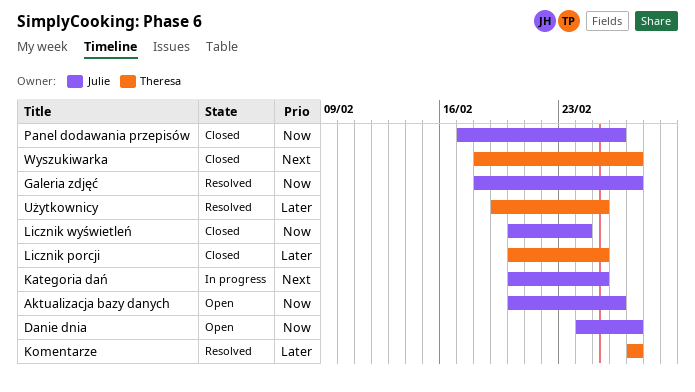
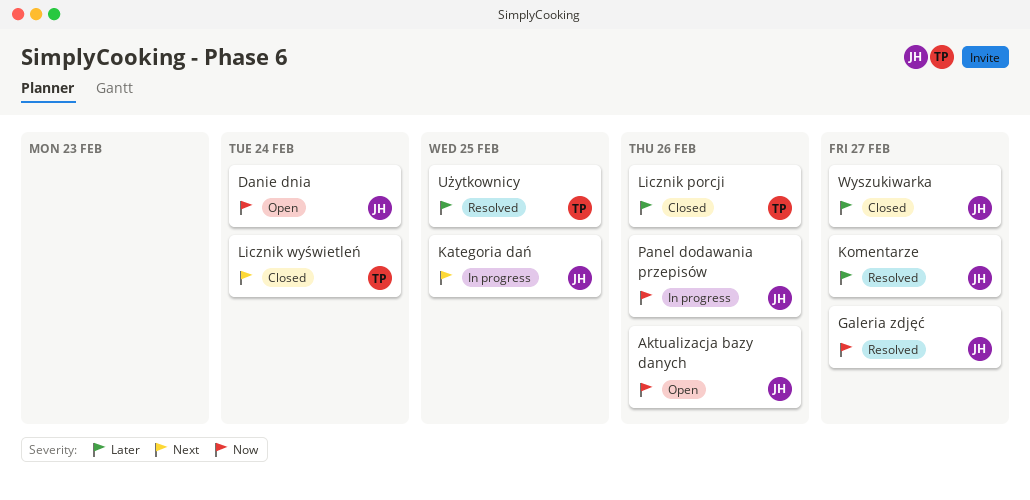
Danie dnia, due: Feb 27 -> Feb 24
Komentarze, owner: Theresa -> Julie
Licznik porcji, due: Feb 25 -> Feb 26
Licznik wyświetleń, owner: Julie -> Theresa
Licznik wyświetleń, priority: Now -> Next
Panel dodawania przepisów, status: Closed -> In progress
Wyszukiwarka, owner: Theresa -> Julie
Wyszukiwarka, priority: Next -> Later

